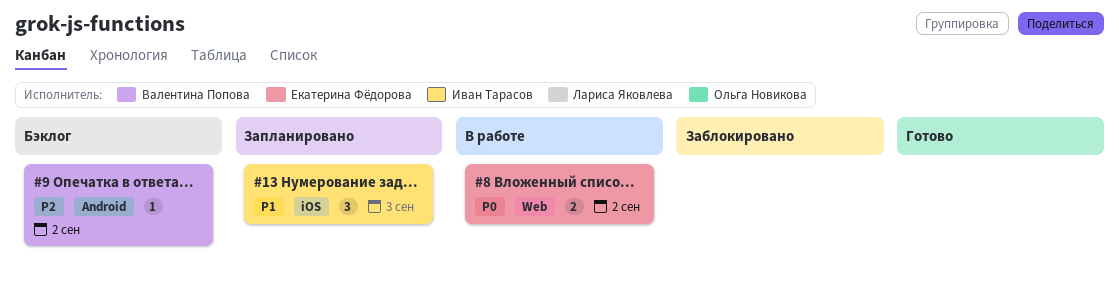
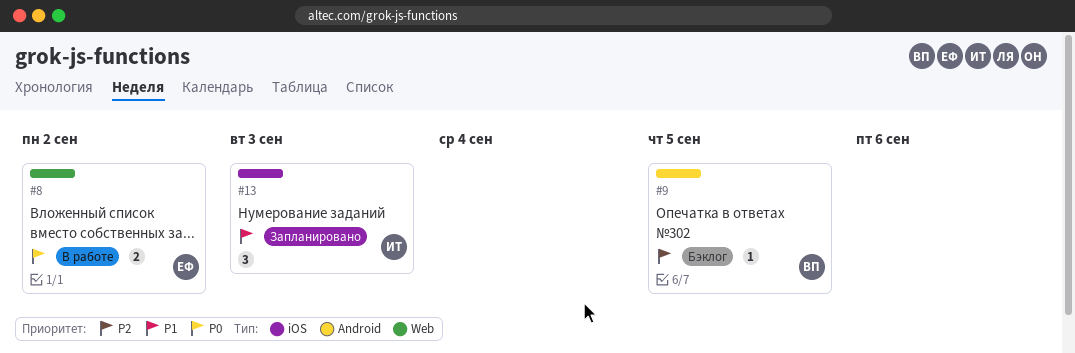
#9, due: Sep 2 -> Sep 5

